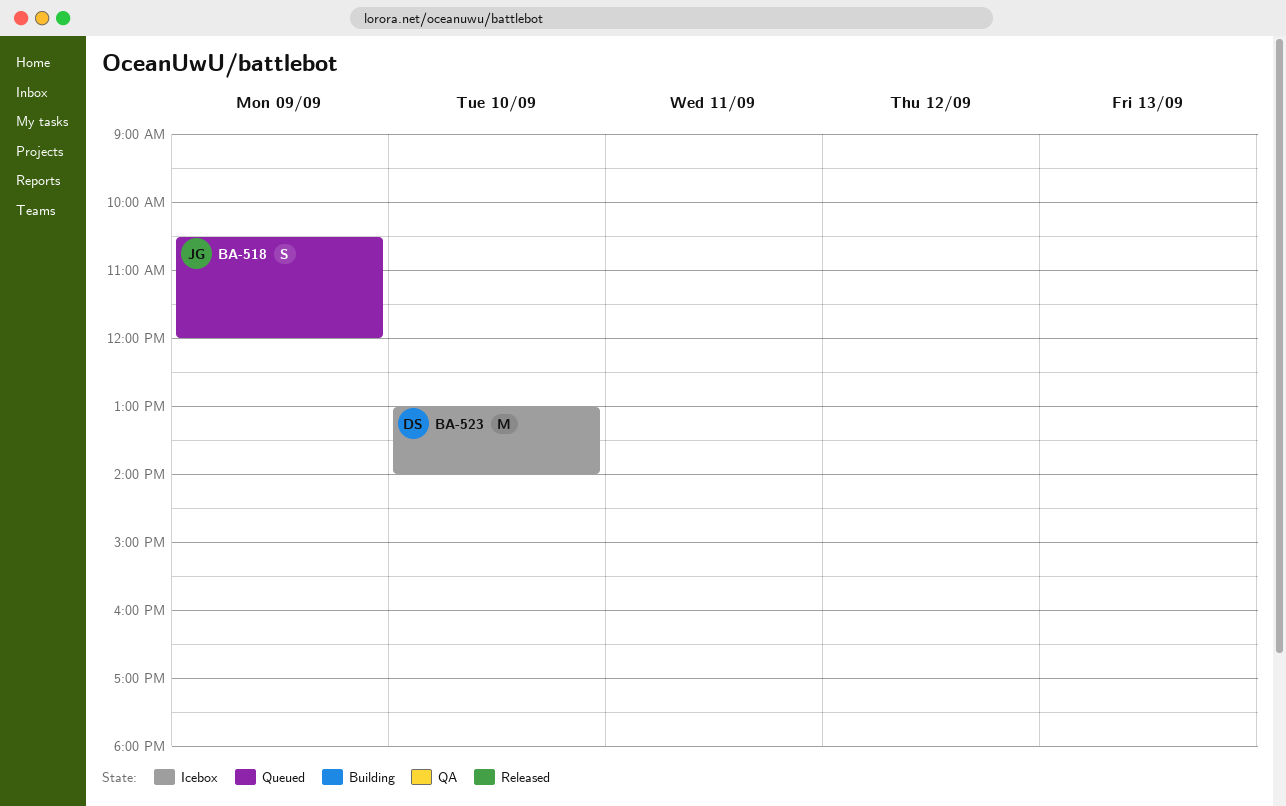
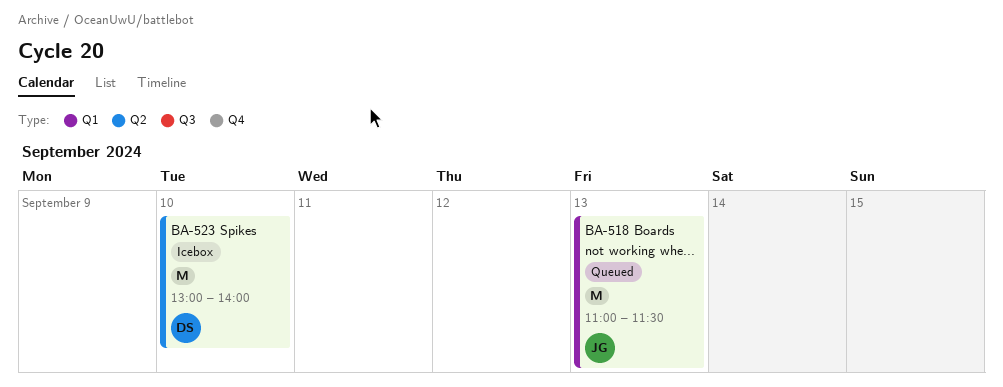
BA-518, estimate: S -> M
BA-518, day: Sep 9 -> Sep 13
BA-518, begins: 10:30 -> 11:00
BA-518, ends: 12:00 -> 11:30

